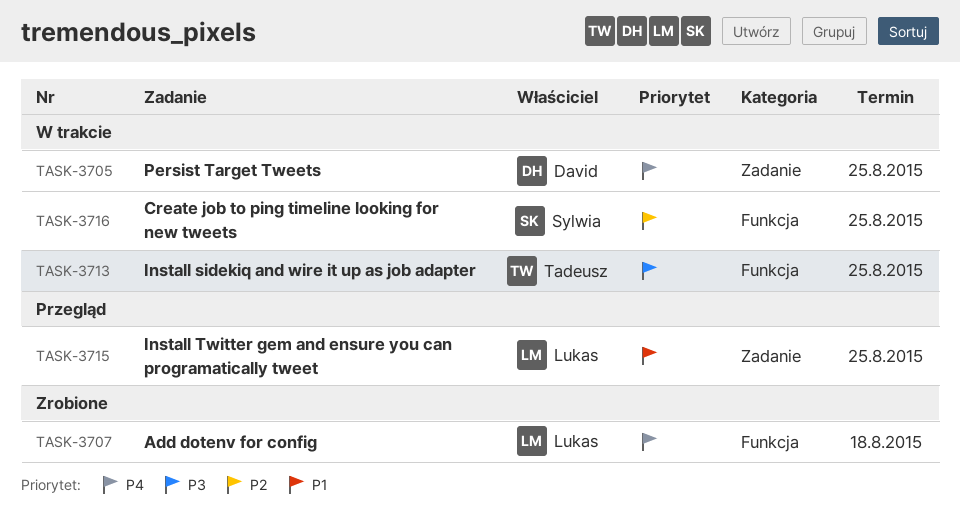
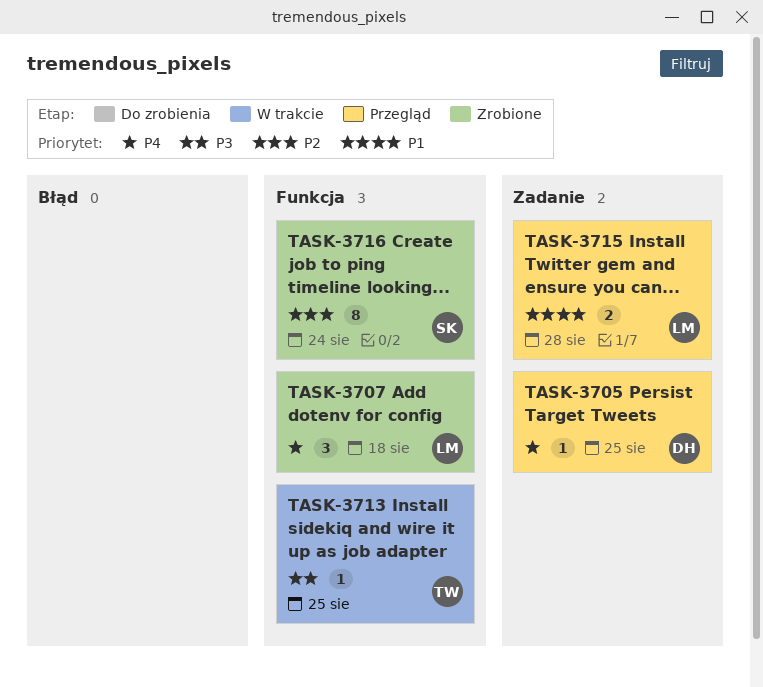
TASK-3705, status: W trakcie -> Przegląd
TASK-3715, due: Aug 25 -> Aug 28
TASK-3716, status: W trakcie -> Zrobione
TASK-3716, due: Aug 25 -> Aug 24

